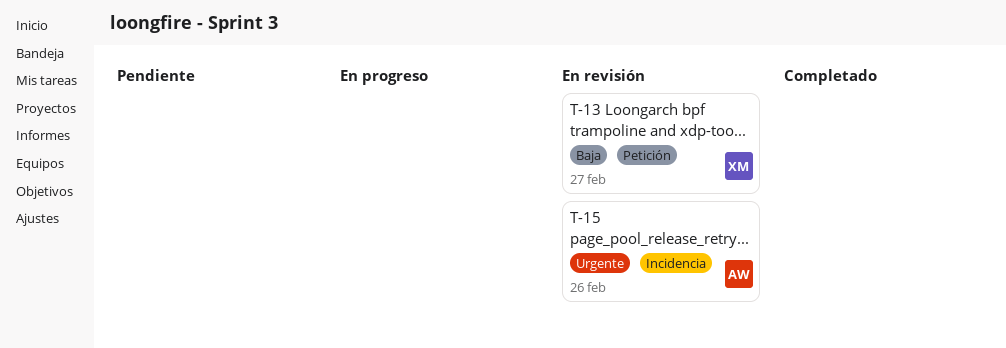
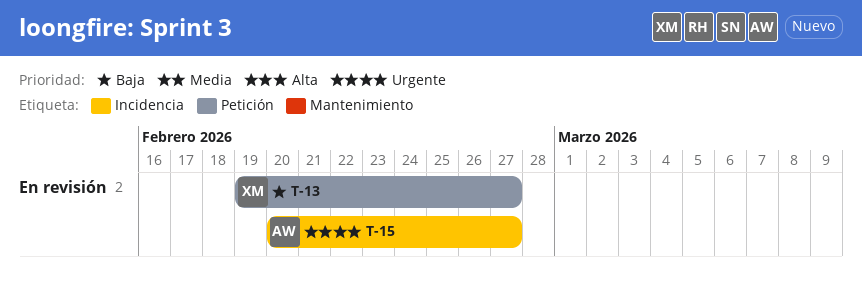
T-15, due: Feb 26 -> Feb 27

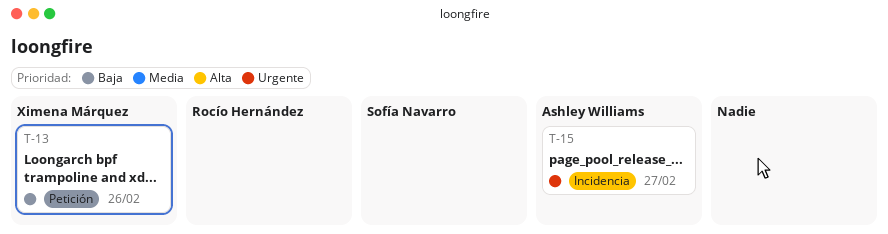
T-13, due: Feb 27 -> Feb 26

